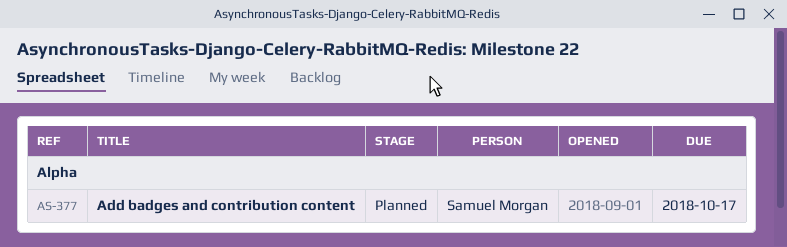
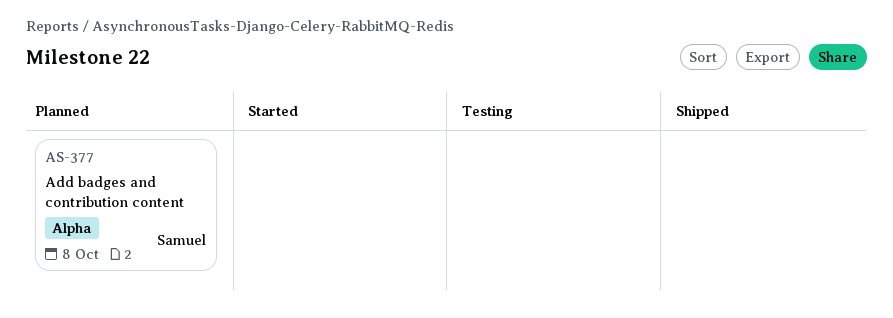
AS-377, due: Oct 17 -> Oct 8

